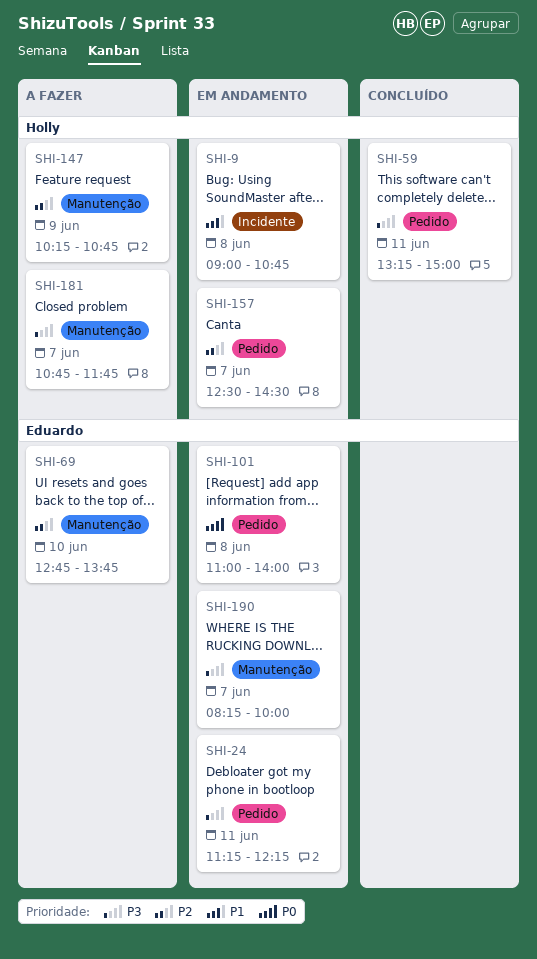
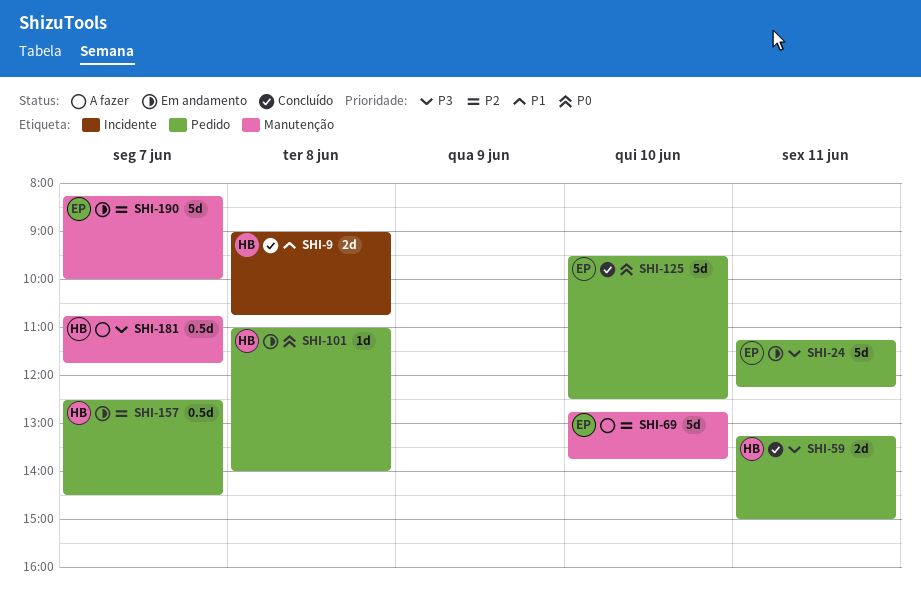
SHI-9, status: Em andamento -> Concluído
SHI-101, owner: Eduardo -> Holly
SHI-125: none -> present
SHI-147: present -> none
SHI-190, priority: P3 -> P2

